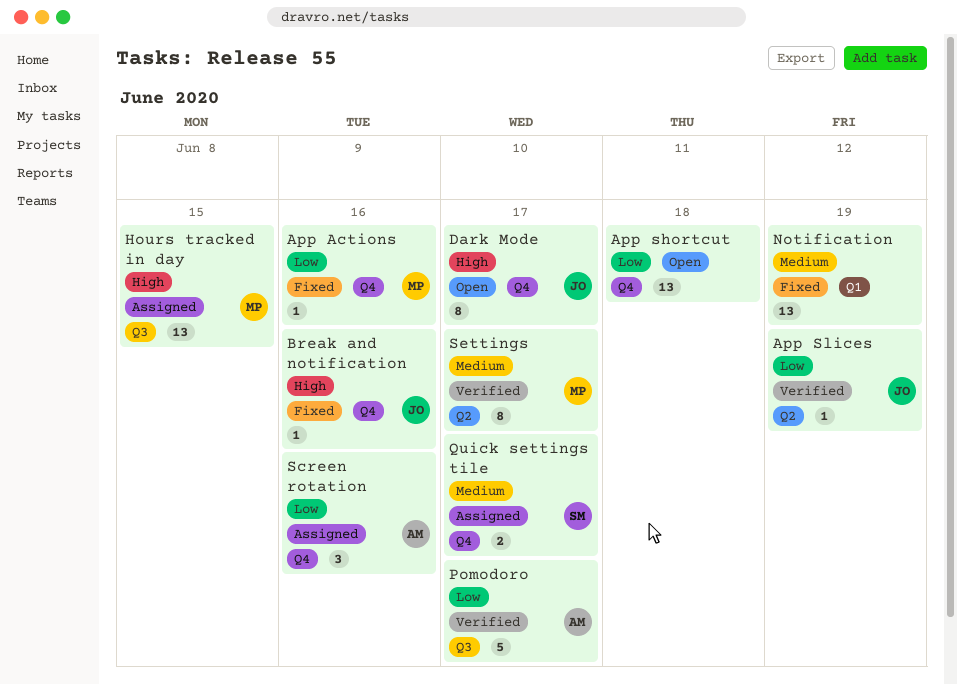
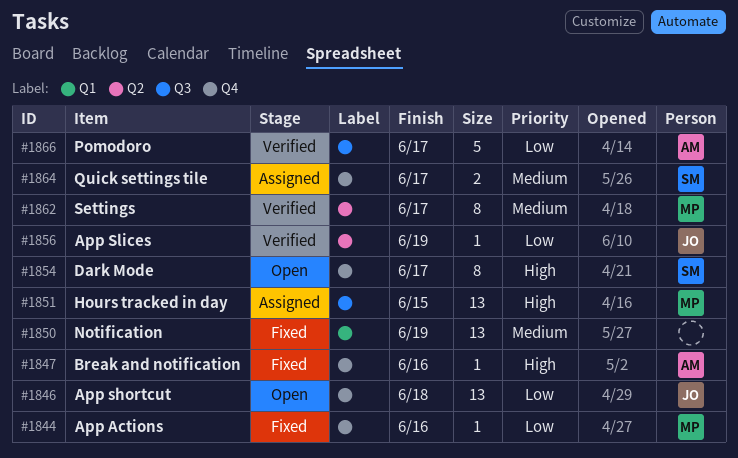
App shortcut, owner: none -> JO
Break and notification, owner: JO -> AM
Dark Mode, owner: JO -> SM
Screen rotation: present -> none

